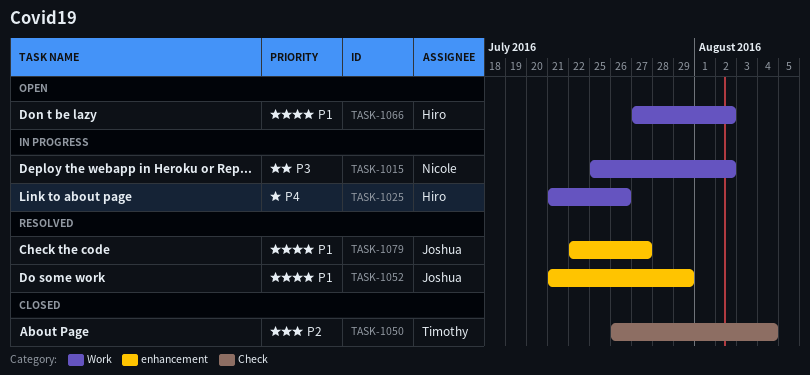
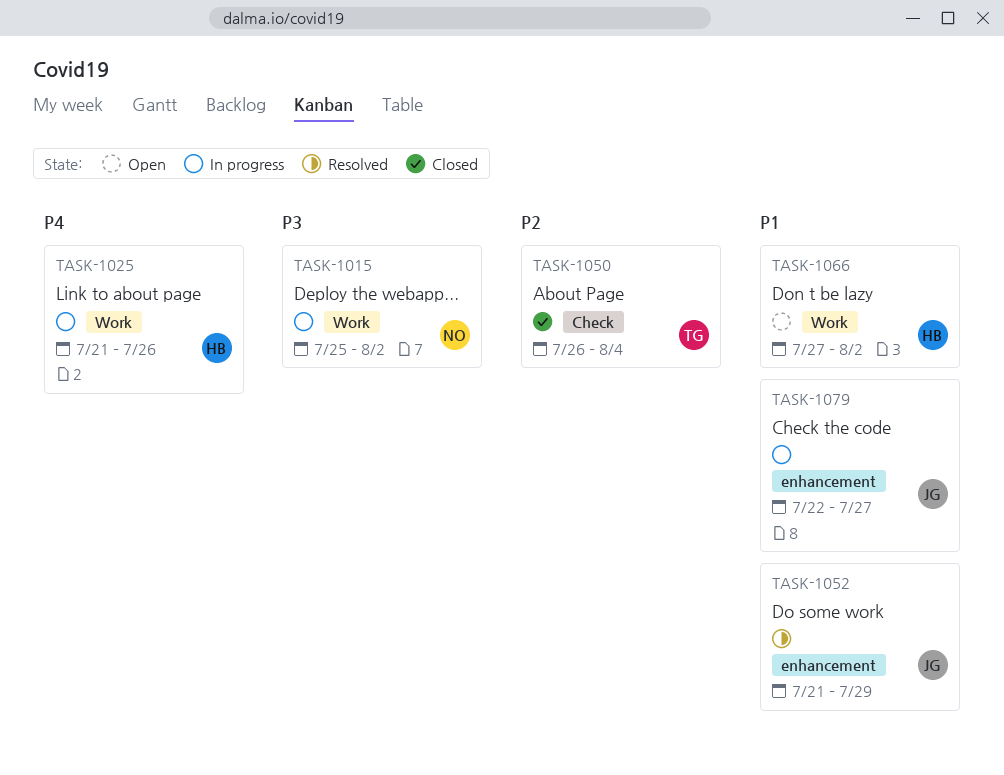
TASK-1079, status: Resolved -> In progress

